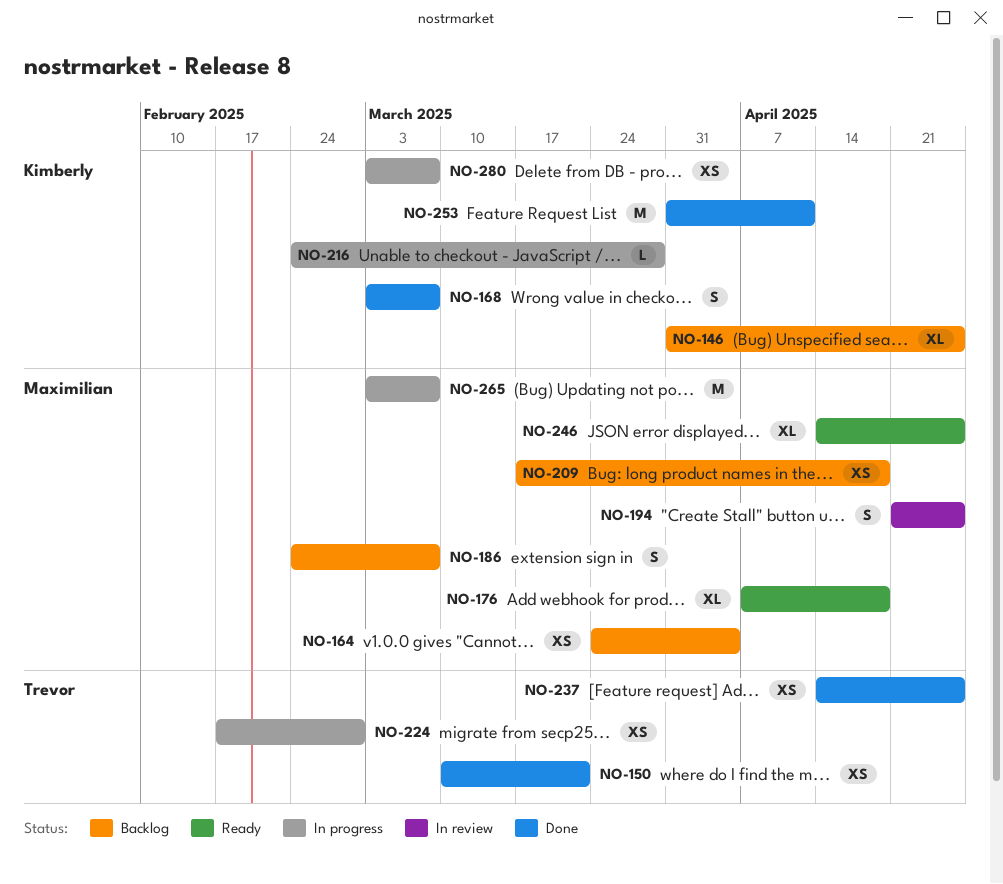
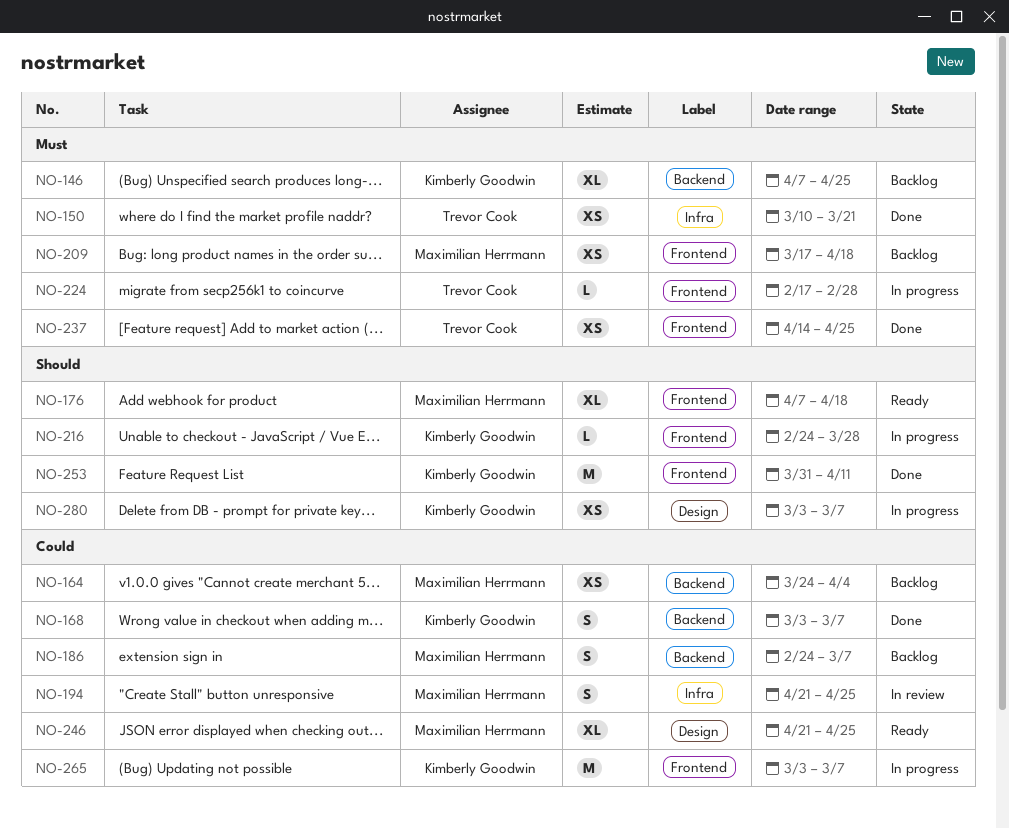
NO-146, start: Mar 31 -> Apr 7
NO-224, estimate: XS -> L
NO-246, start: Apr 14 -> Apr 21
NO-265, owner: Maximilian Herrmann -> Kimberly Goodwin

